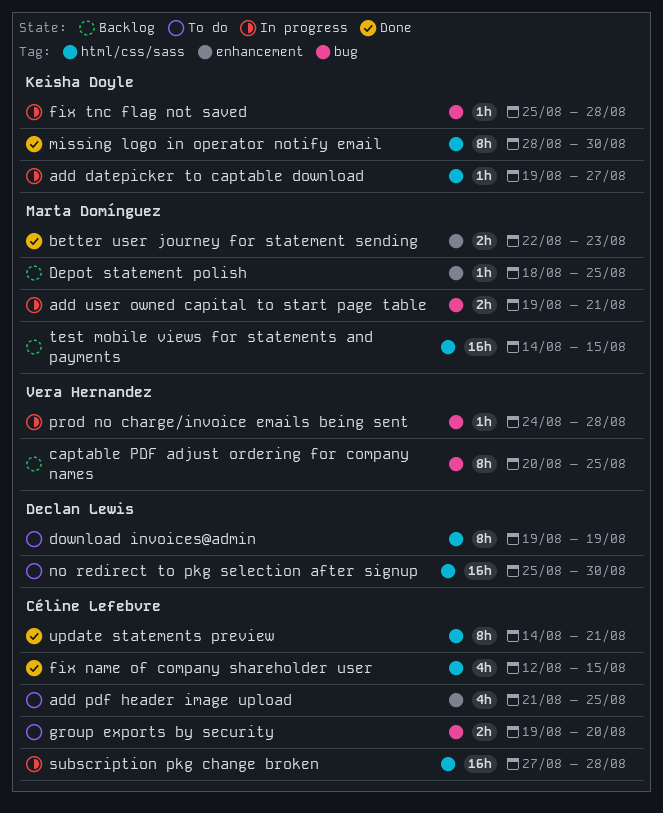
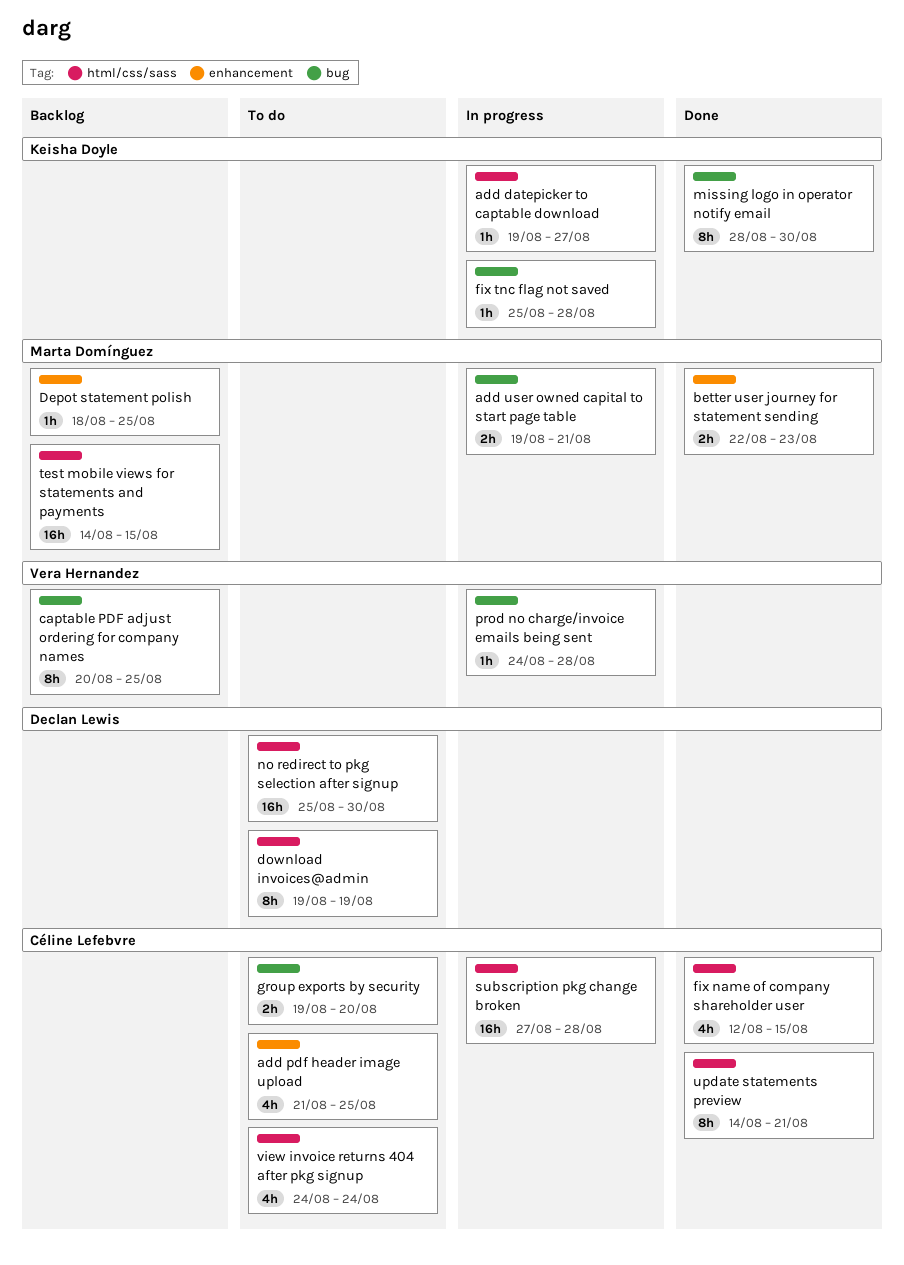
missing logo in operator notify email, label: html/css/sass -> bug
view invoice returns 404 after pkg signup: none -> present

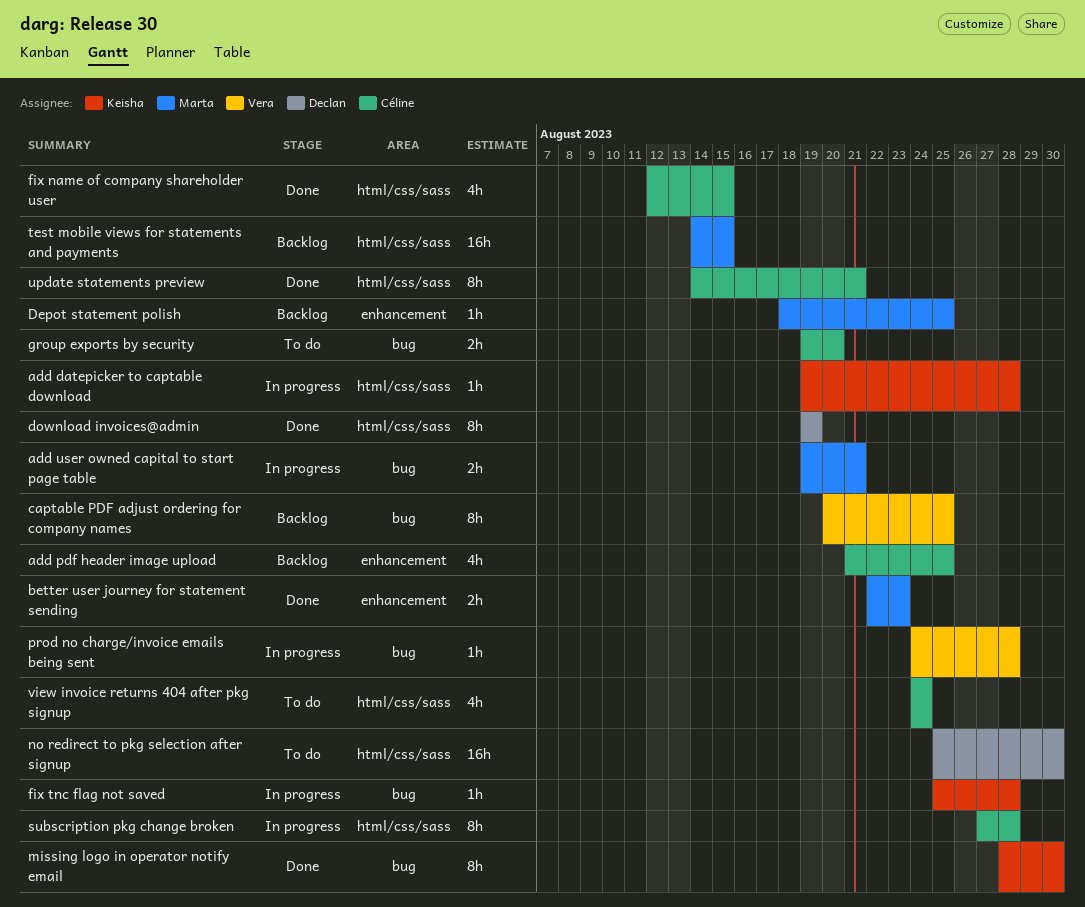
add datepicker to captable download, due: Aug 27 -> Aug 28
add pdf header image upload, status: To do -> Backlog
download invoices@admin, status: To do -> Done
subscription pkg change broken, estimate: 16h -> 8h

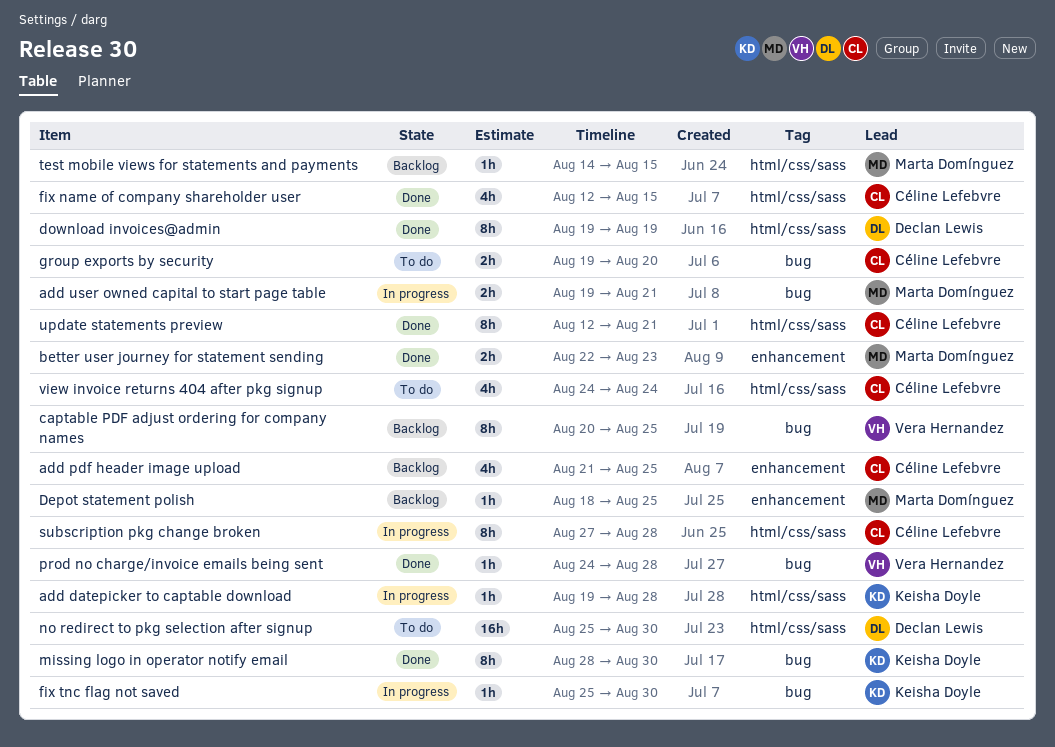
fix tnc flag not saved, due: Aug 28 -> Aug 30
prod no charge/invoice emails being sent, status: In progress -> Done
test mobile views for statements and payments, estimate: 16h -> 1h
update statements preview, start: Aug 14 -> Aug 12

